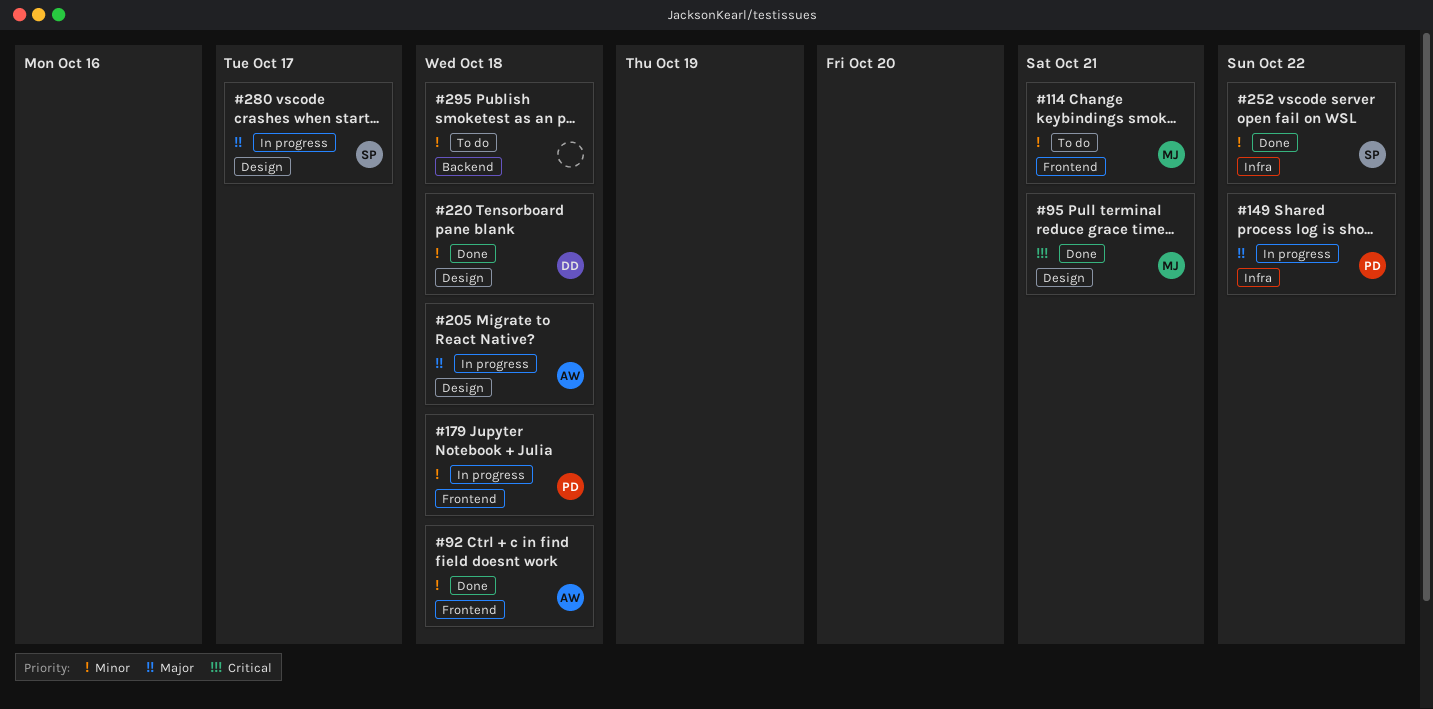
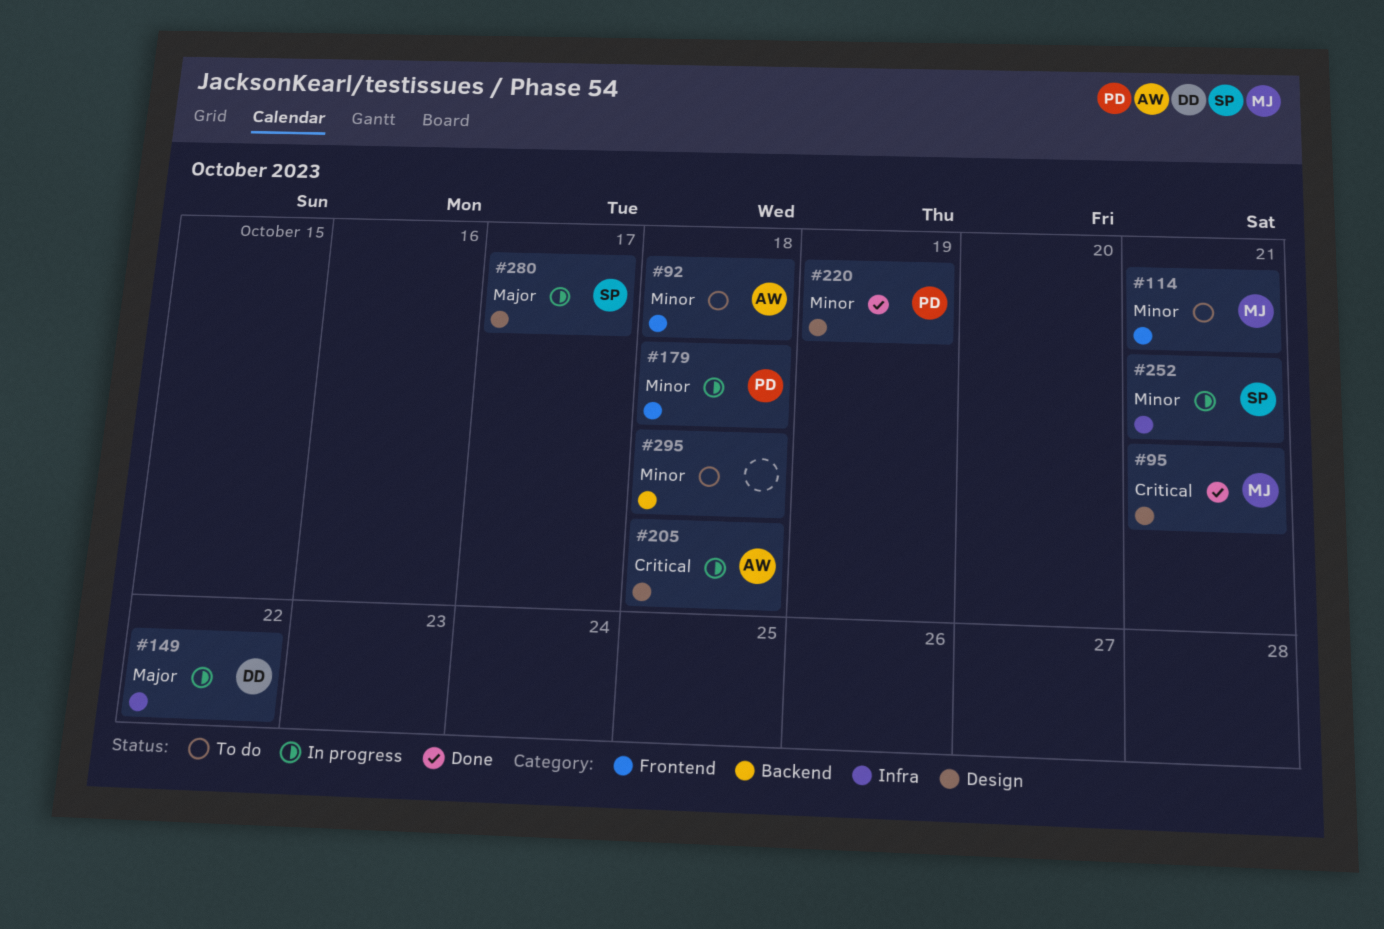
#92, status: Done -> To do
#149, owner: PD -> DD
#205, priority: Major -> Critical
#220, owner: DD -> PD
#220, due: Oct 18 -> Oct 19
#252, status: Done -> In progress
#252, due: Oct 22 -> Oct 21

